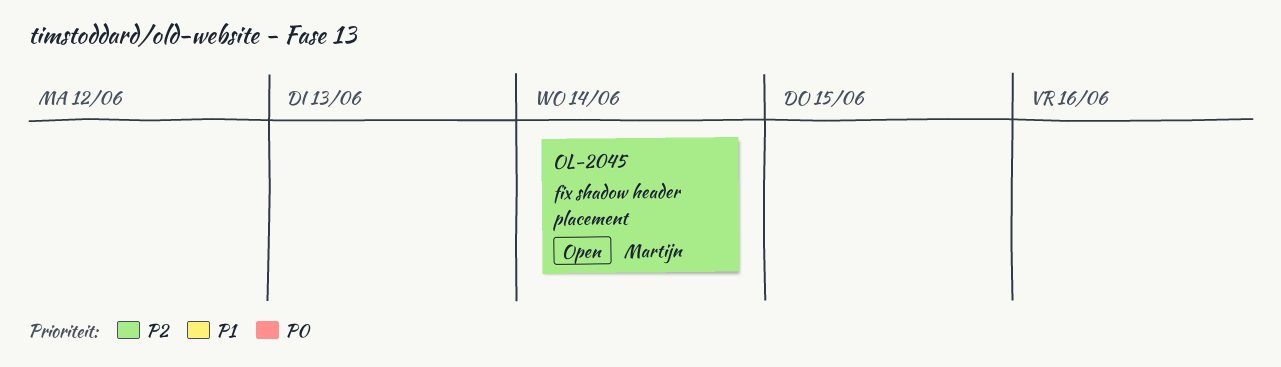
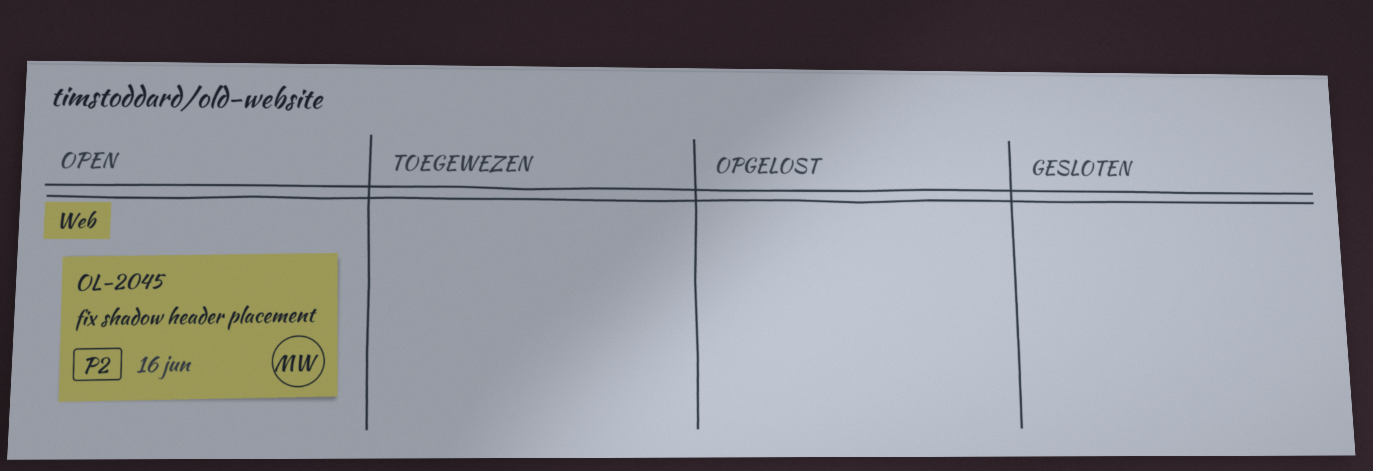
OL-2045, due: Jun 14 -> Jun 16

